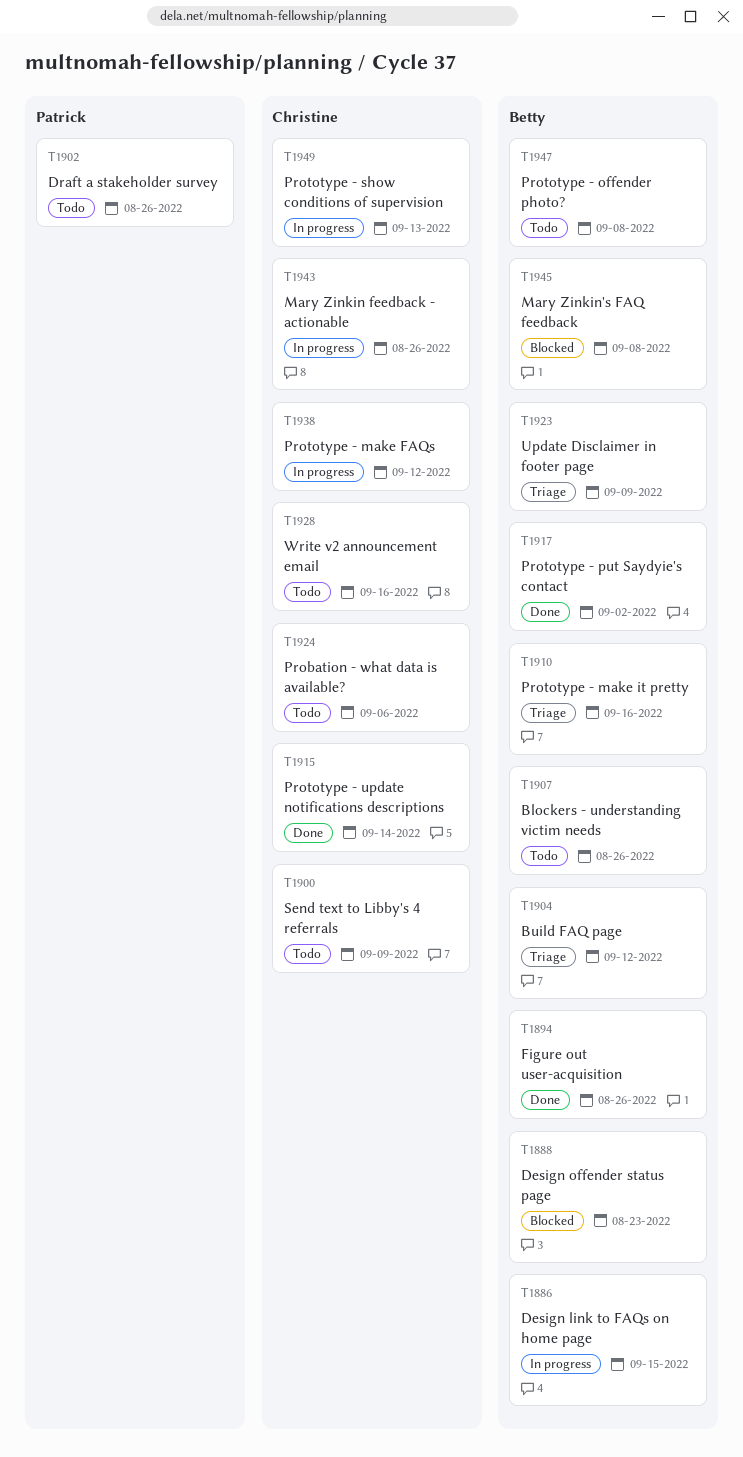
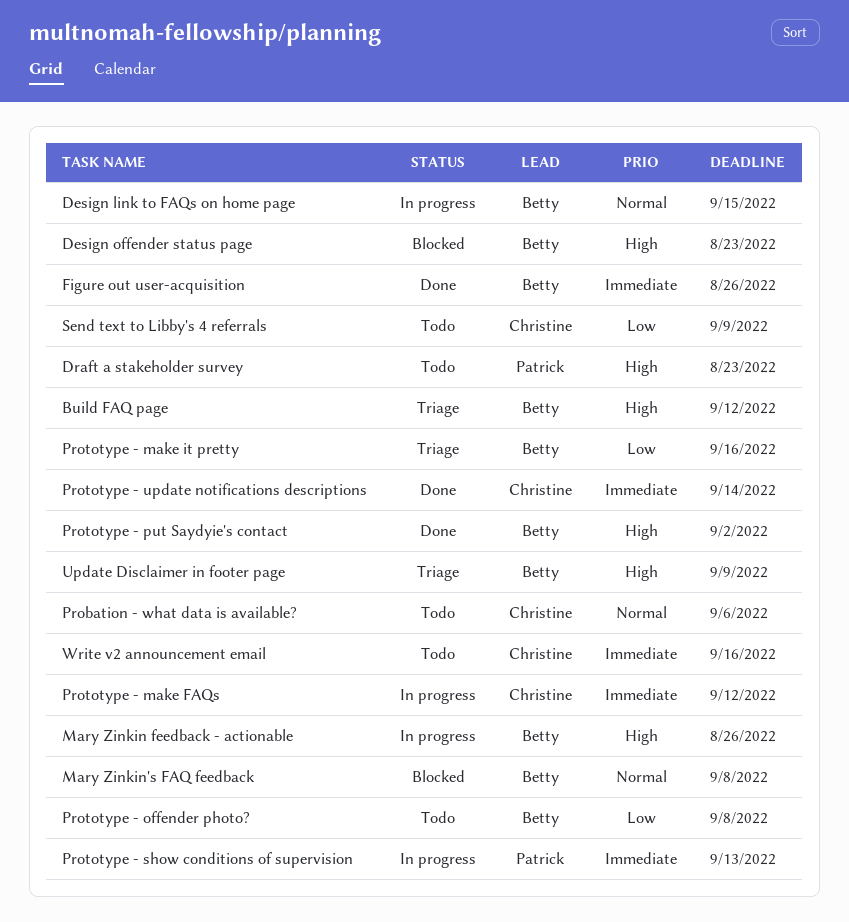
Blockers - understanding victim needs: present -> none
Draft a stakeholder survey, due: Aug 26 -> Aug 23
Mary Zinkin feedback - actionable, owner: Christine -> Betty
Prototype - show conditions of supervision, owner: Christine -> Patrick

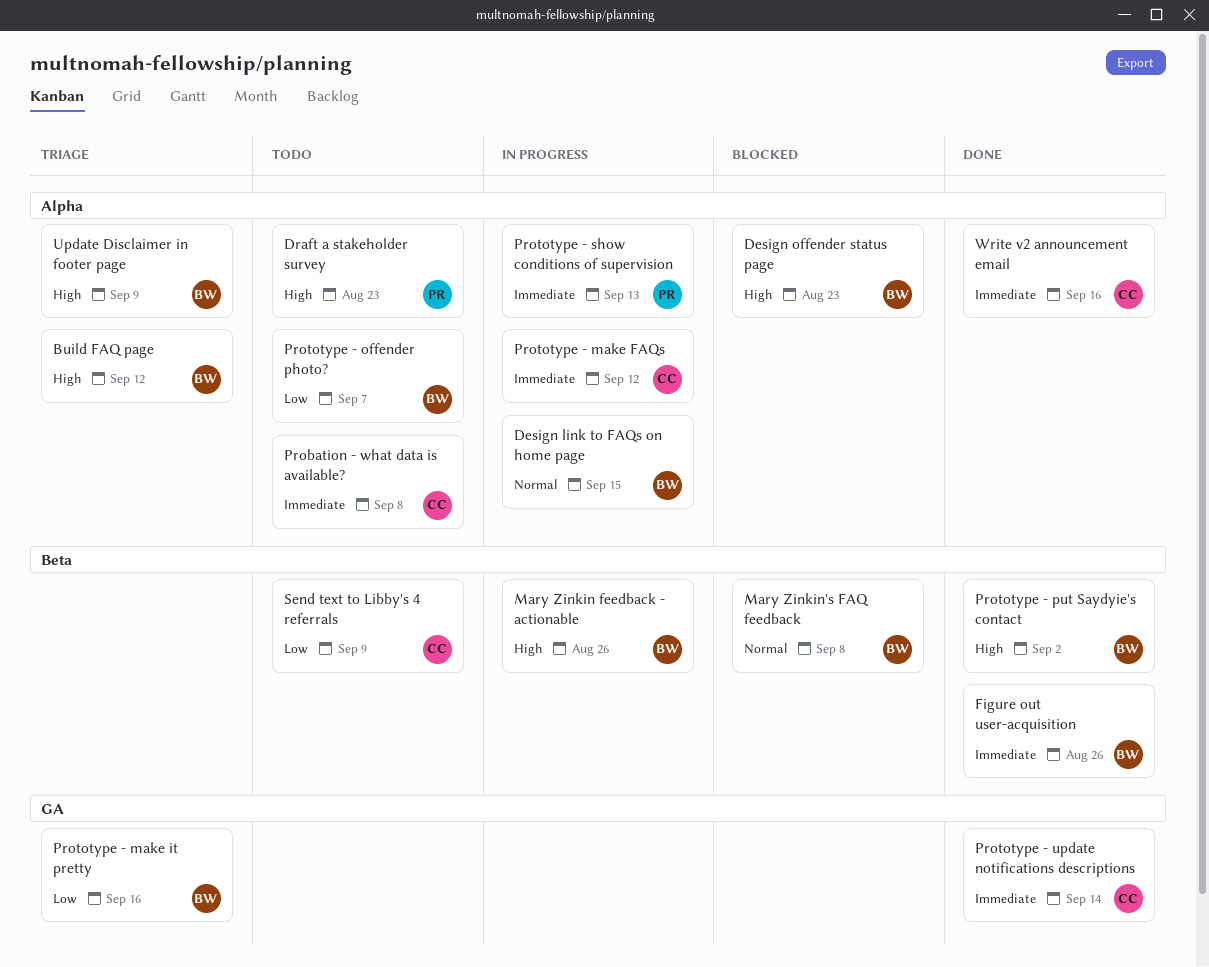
Probation - what data is available?, priority: Normal -> Immediate
Probation - what data is available?, due: Sep 6 -> Sep 8
Prototype - offender photo?, due: Sep 8 -> Sep 7
Write v2 announcement email, status: Todo -> Done

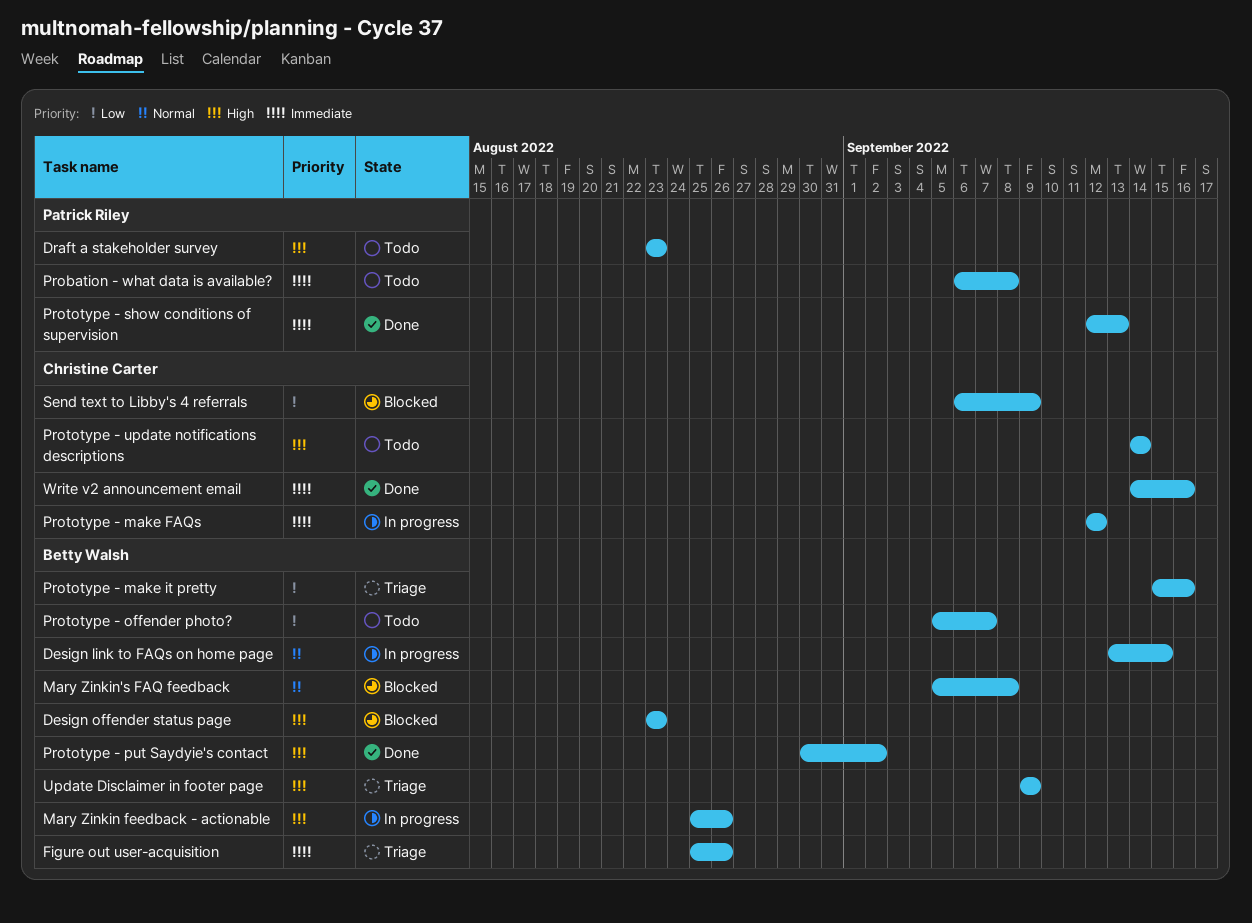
Build FAQ page: present -> none
Figure out user-acquisition, status: Done -> Triage
Probation - what data is available?, owner: Christine Carter -> Patrick Riley
Prototype - show conditions of supervision, status: In progress -> Done
Prototype - update notifications descriptions, status: Done -> Todo
Prototype - update notifications descriptions, priority: Immediate -> High
Send text to Libby's 4 referrals, status: Todo -> Blocked

